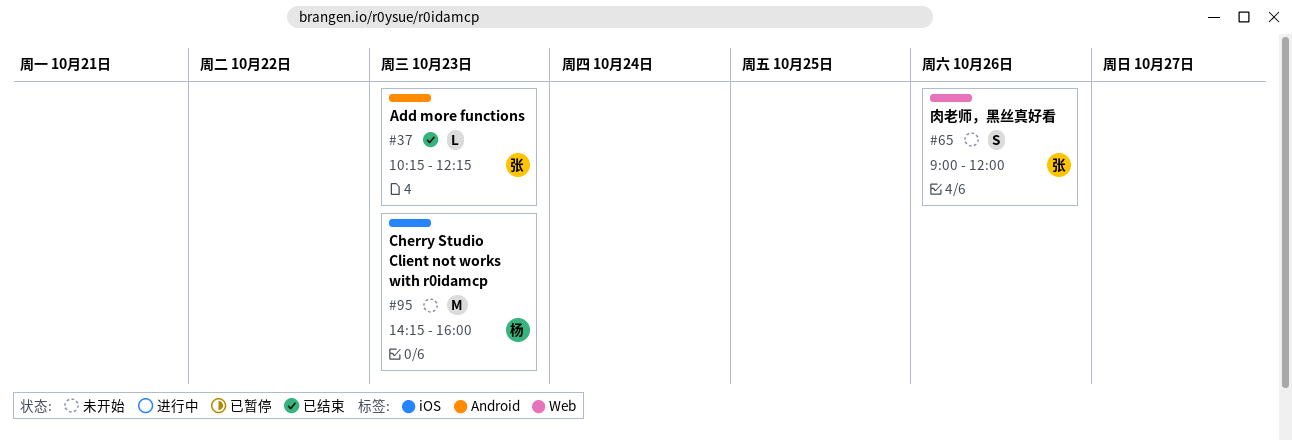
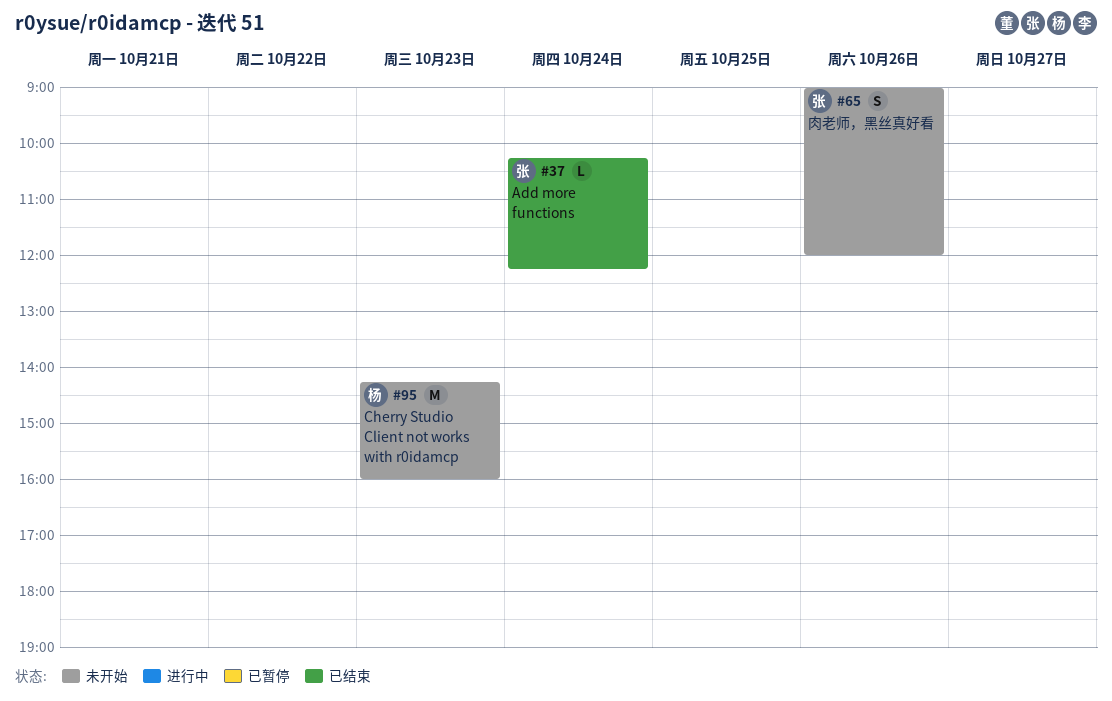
#37, day: Oct 23 -> Oct 24

